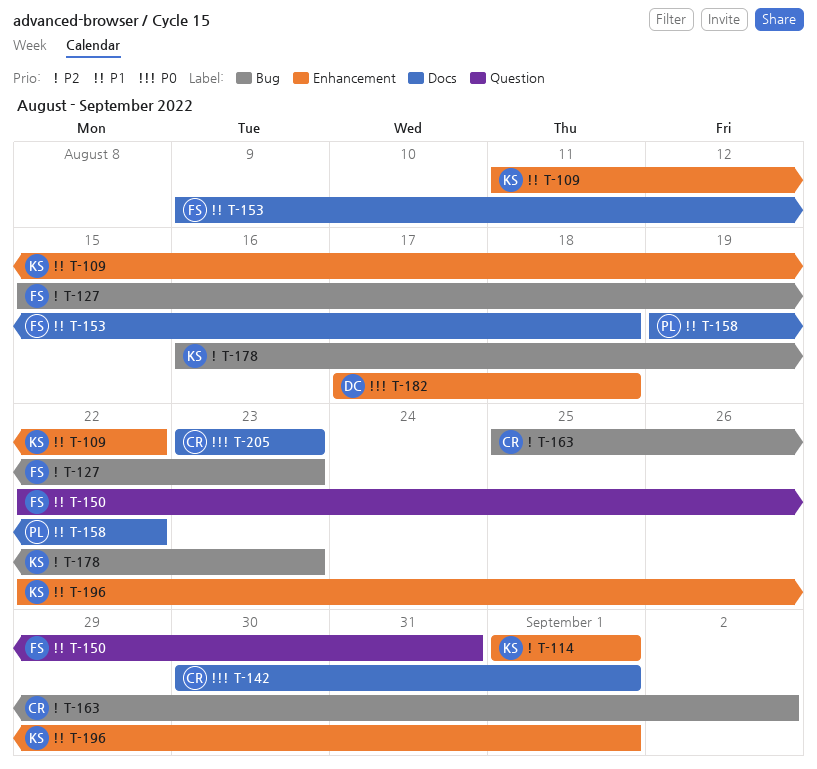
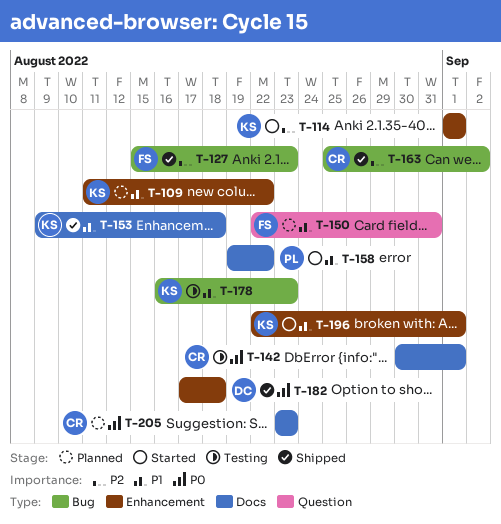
T-153, owner: FS -> KS
T-178, priority: P2 -> P1

